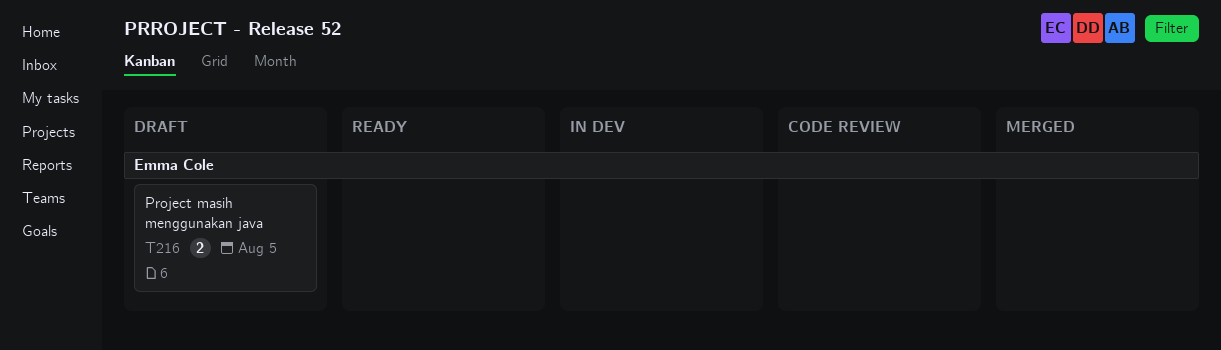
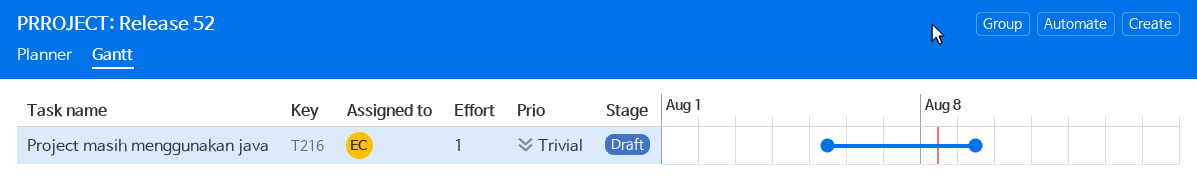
T216, estimate: 2 -> 1
T216, due: Aug 5 -> Aug 9

